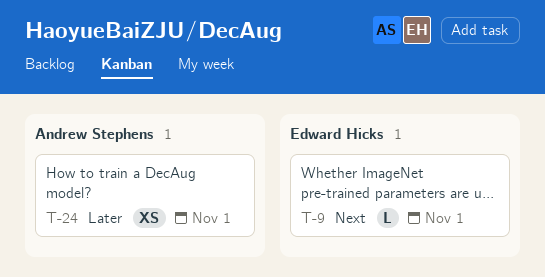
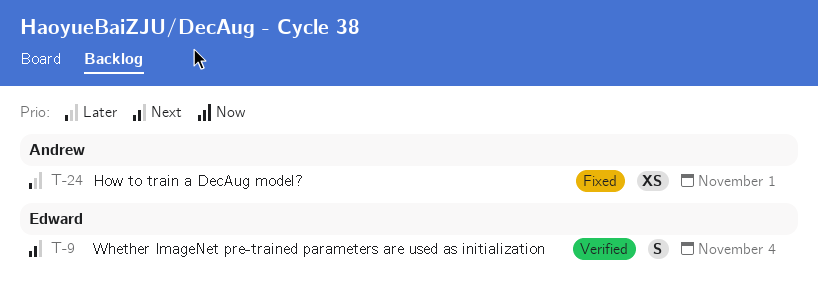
T-9, estimate: L -> S
T-9, due: Nov 1 -> Nov 4

